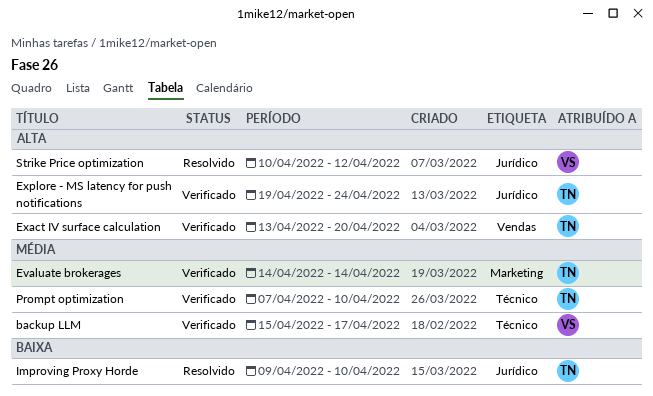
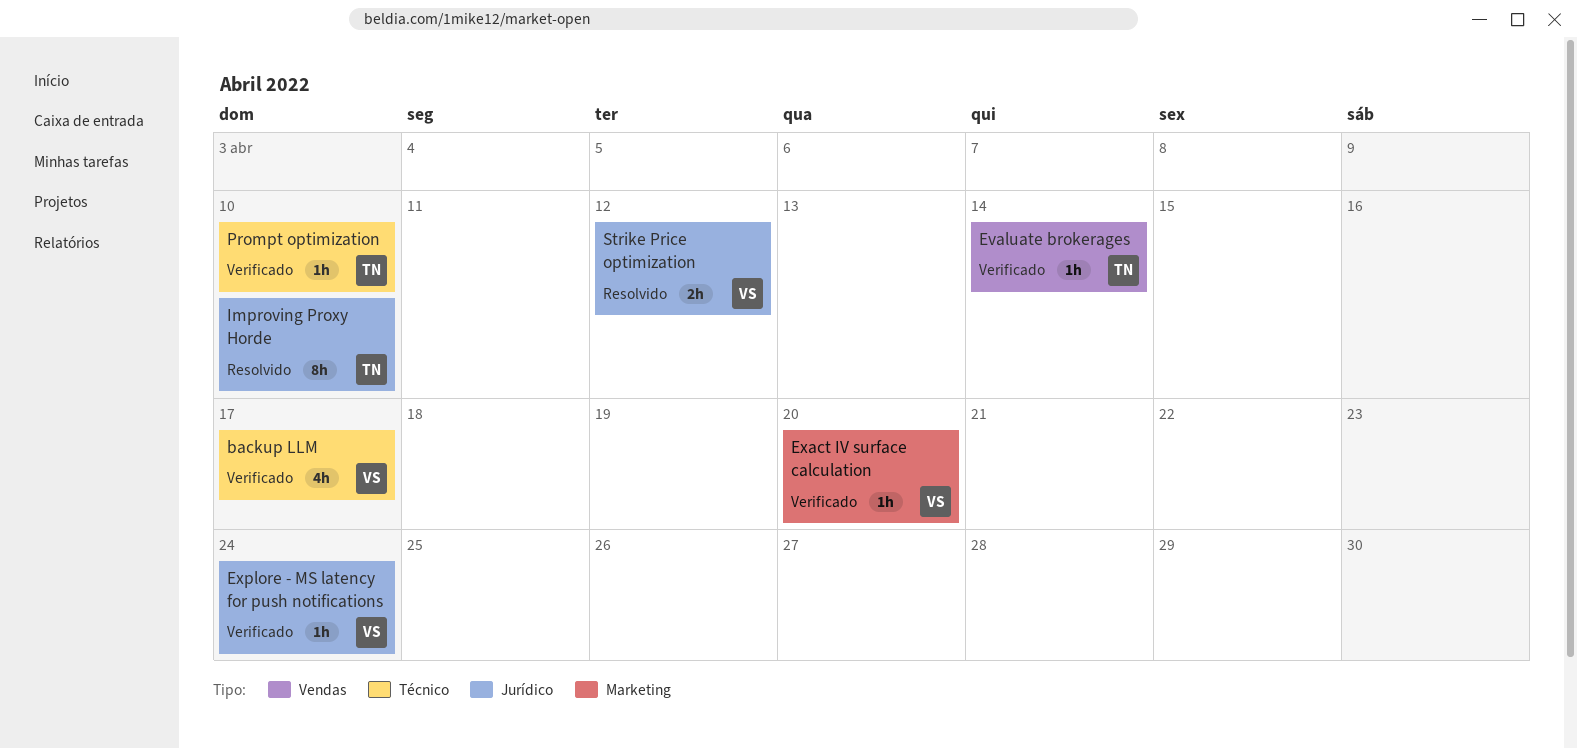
Evaluate brokerages, label: Marketing -> Vendas
Exact IV surface calculation, owner: TN -> VS
Exact IV surface calculation, label: Vendas -> Marketing
Explore - MS latency for push notifications, owner: TN -> VS

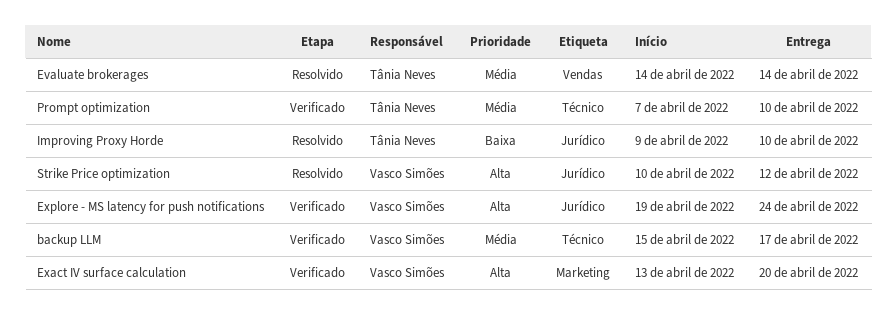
Evaluate brokerages, status: Verificado -> Resolvido

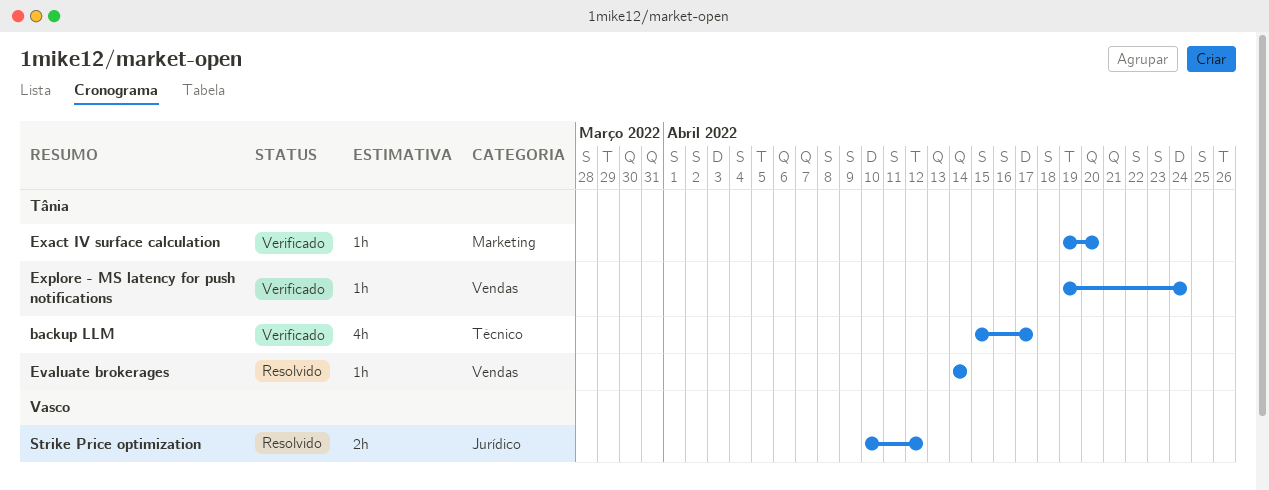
backup LLM, owner: Vasco Simões -> Tânia Neves
Exact IV surface calculation, owner: Vasco Simões -> Tânia Neves
Exact IV surface calculation, start: Apr 13 -> Apr 19
Explore - MS latency for push notifications, owner: Vasco Simões -> Tânia Neves
Explore - MS latency for push notifications, label: Jurídico -> Vendas
Improving Proxy Horde: present -> none
Prompt optimization: present -> none

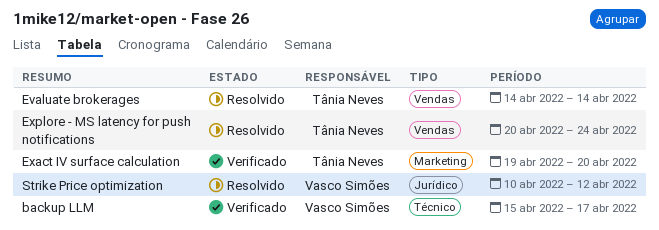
backup LLM, owner: Tânia Neves -> Vasco Simões
Explore - MS latency for push notifications, status: Verificado -> Resolvido
Explore - MS latency for push notifications, start: Apr 19 -> Apr 20

